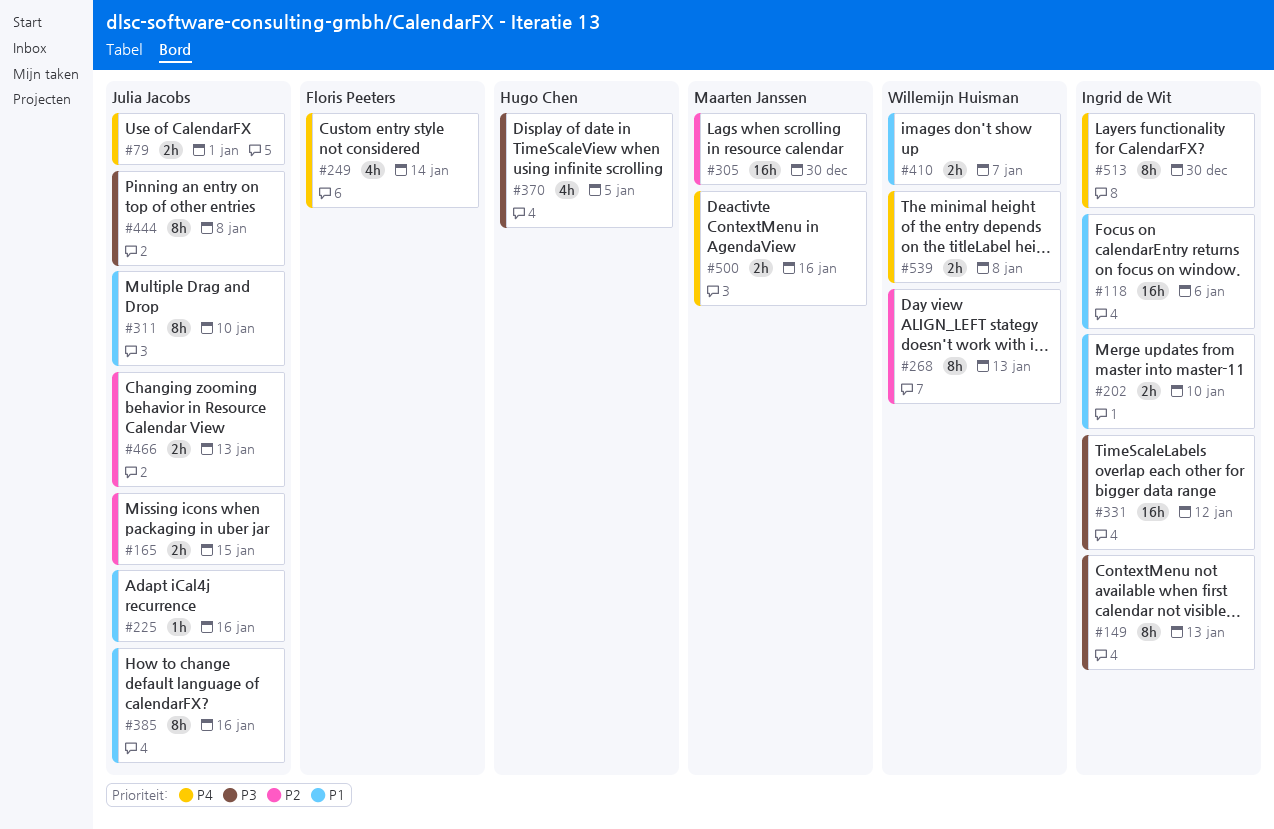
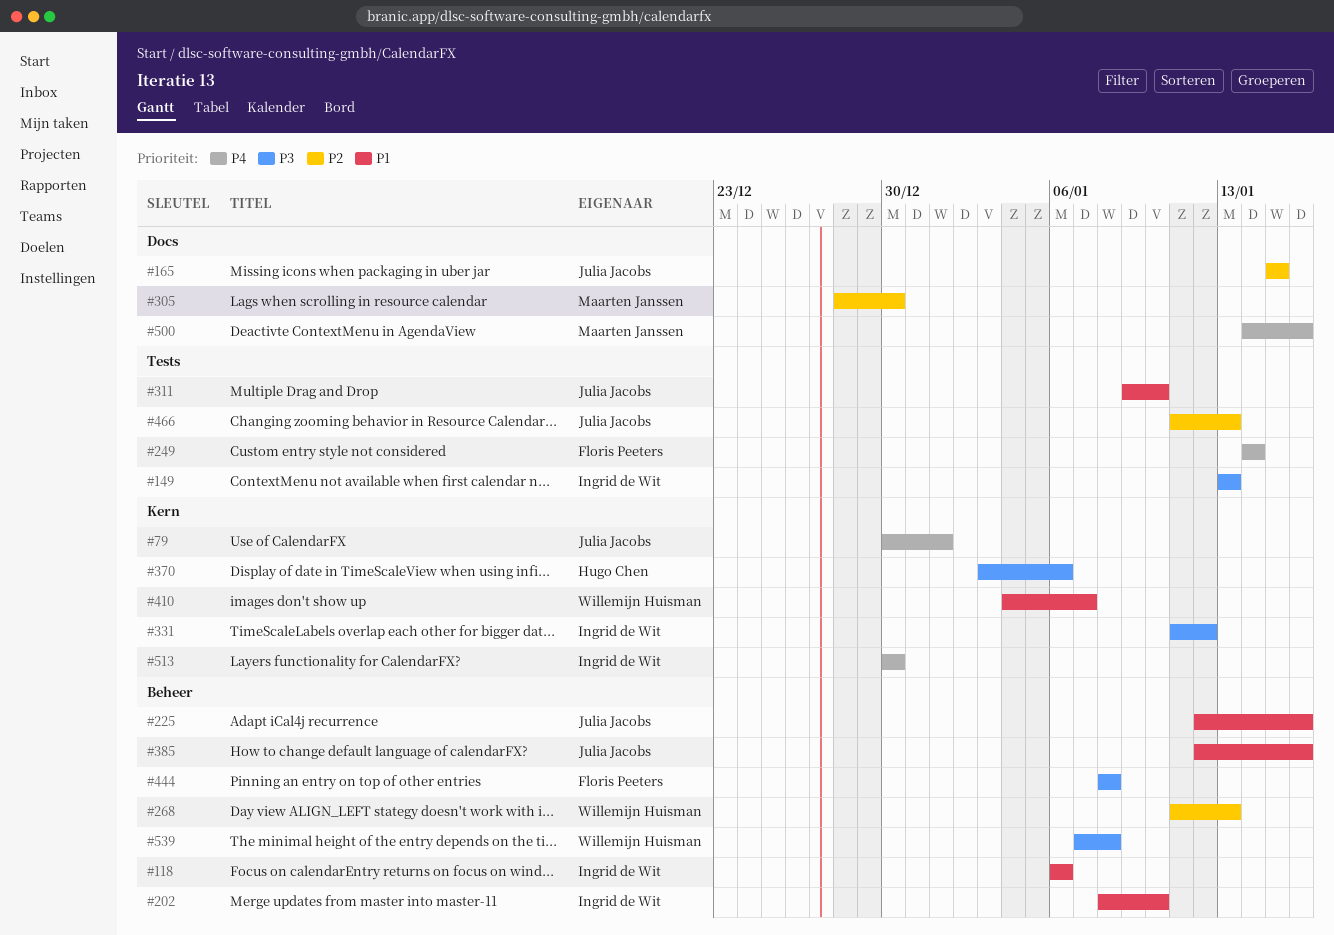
#370, due: Jan 5 -> Jan 6
#444, owner: Julia Jacobs -> Floris Peeters
#539, priority: P4 -> P3

